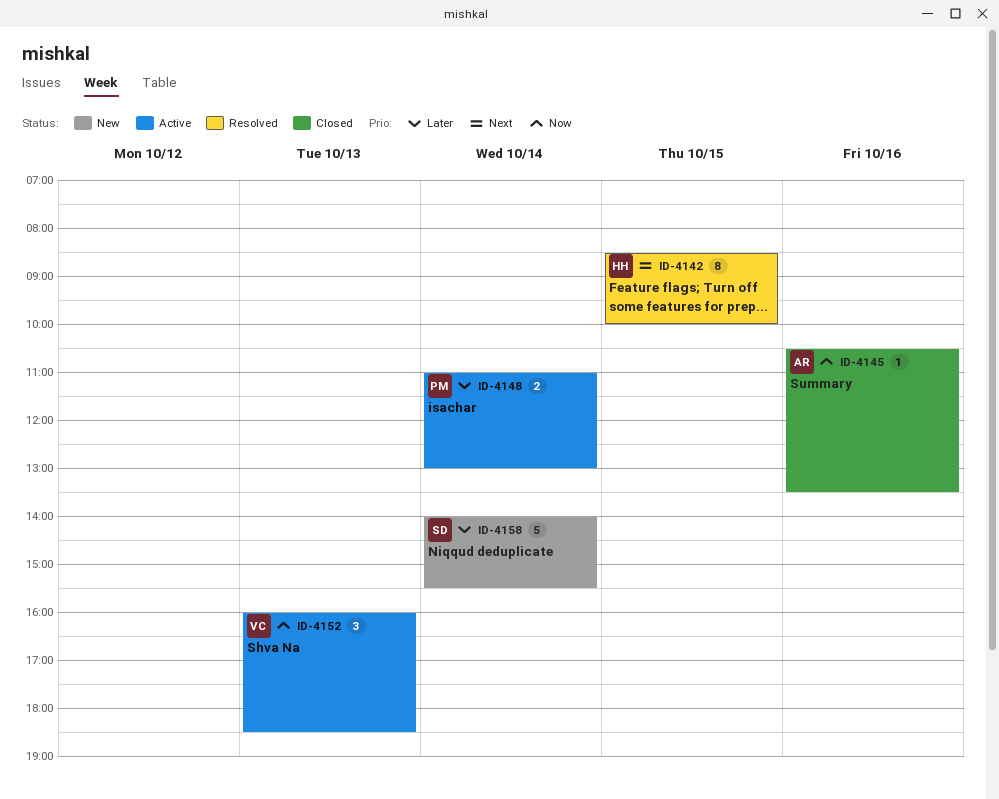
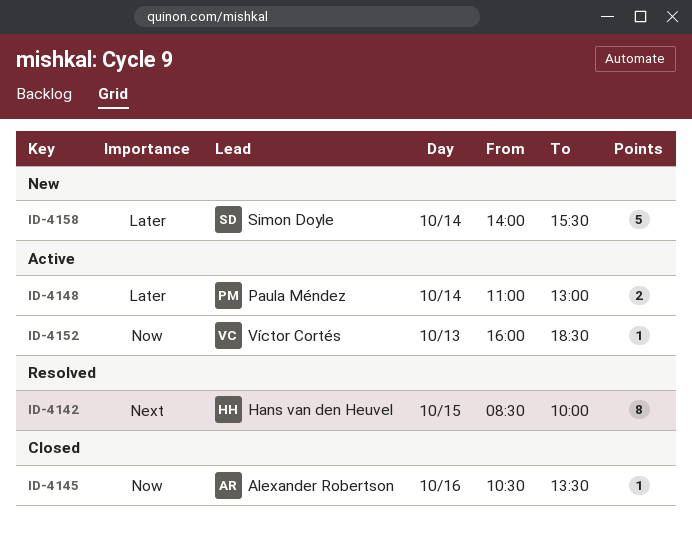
ID-4152, estimate: 3 -> 1

